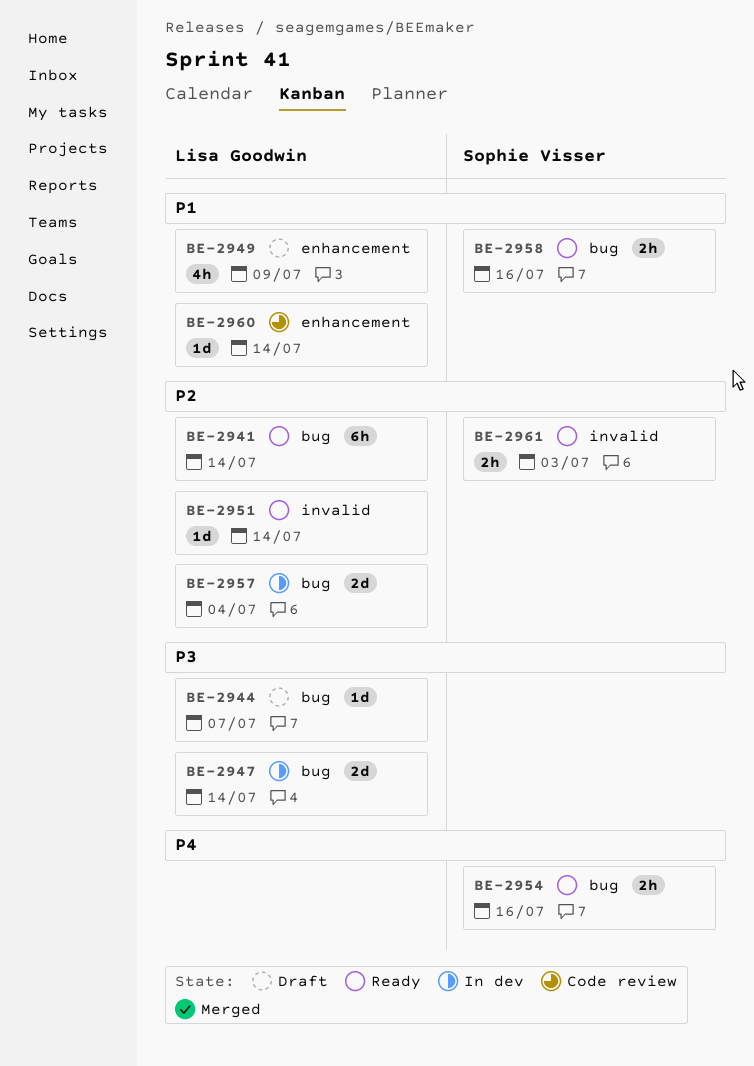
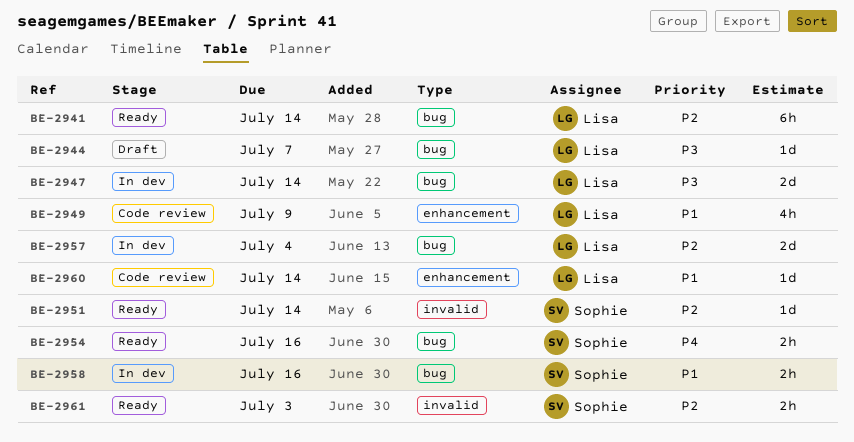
BE-2949, status: Draft -> Code review
BE-2951, owner: Lisa Goodwin -> Sophie Visser
BE-2958, status: Ready -> In dev

